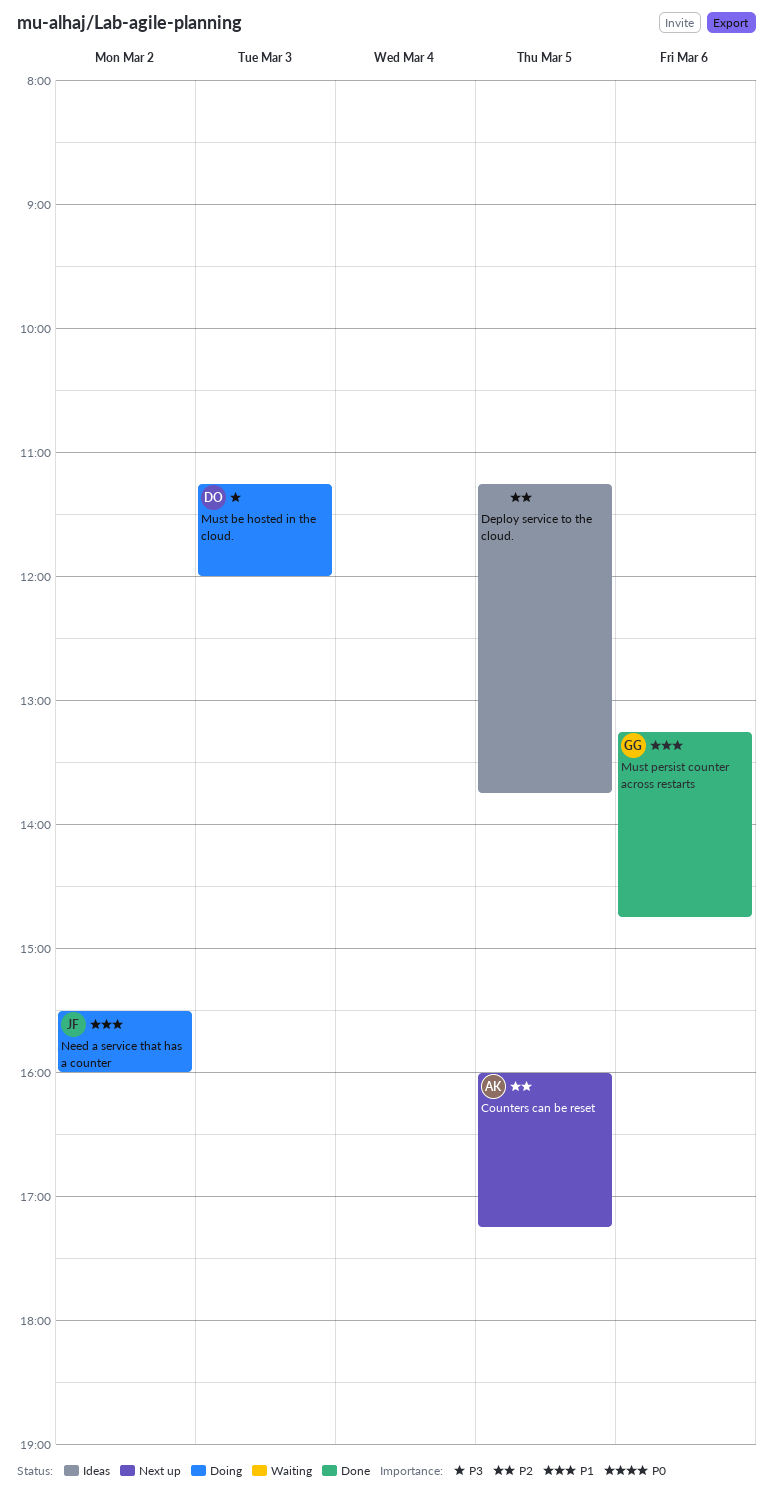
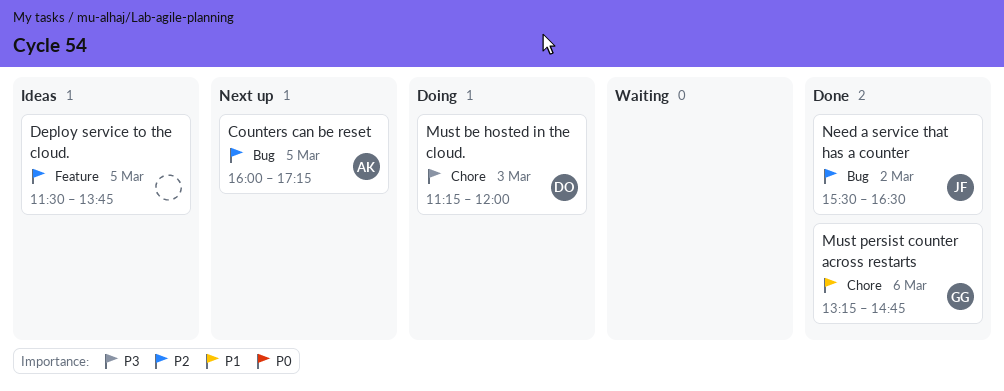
Deploy service to the cloud., begins: 11:15 -> 11:30
Need a service that has a counter, status: Doing -> Done
Need a service that has a counter, priority: P1 -> P2
Need a service that has a counter, ends: 16:00 -> 16:30

